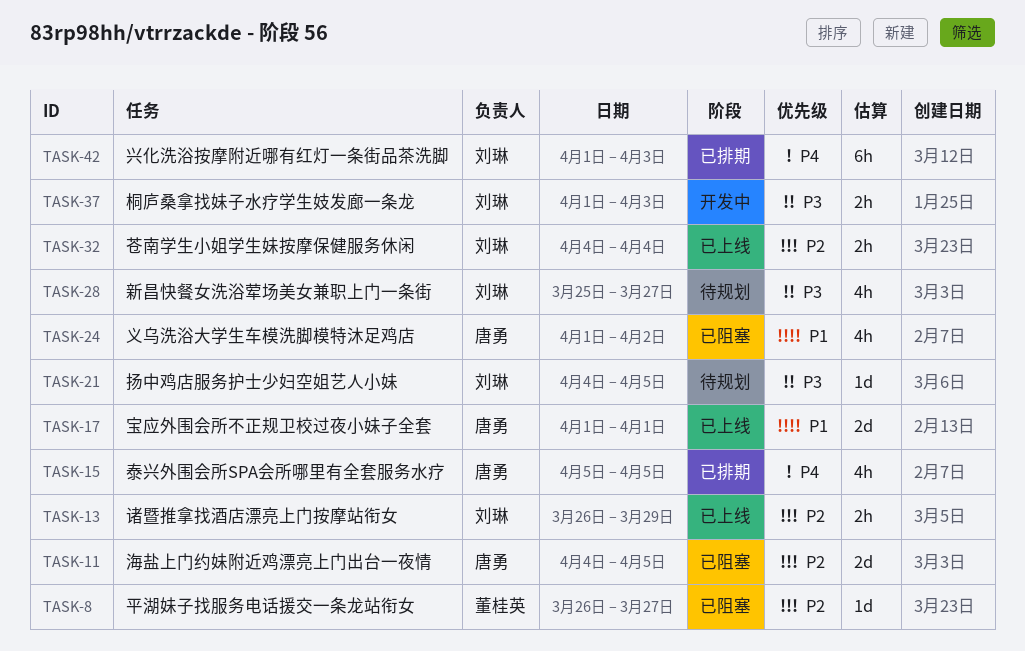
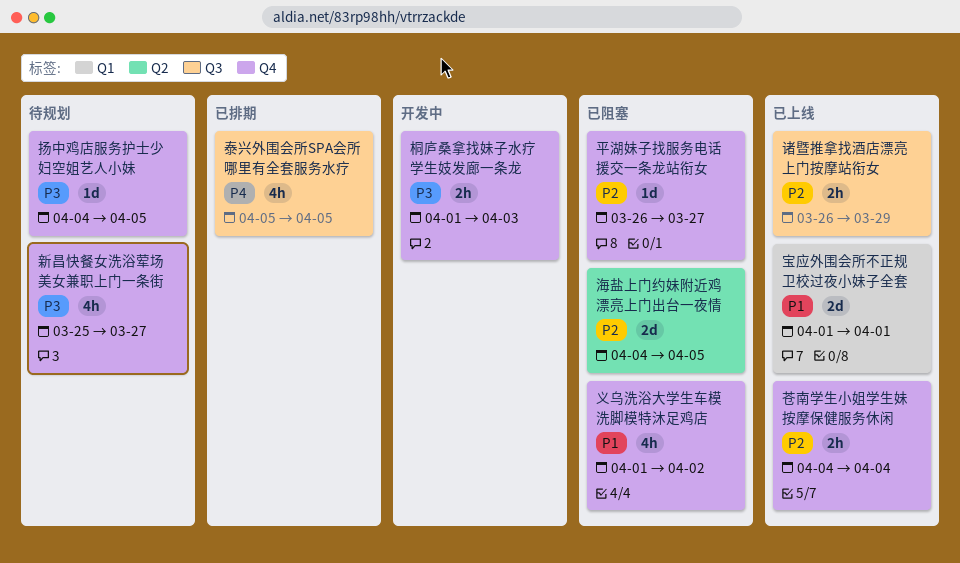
兴化洗浴按摩附近哪有红灯一条街品茶洗脚: present -> none

